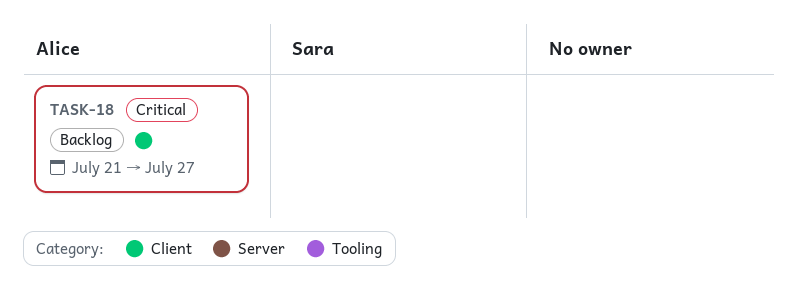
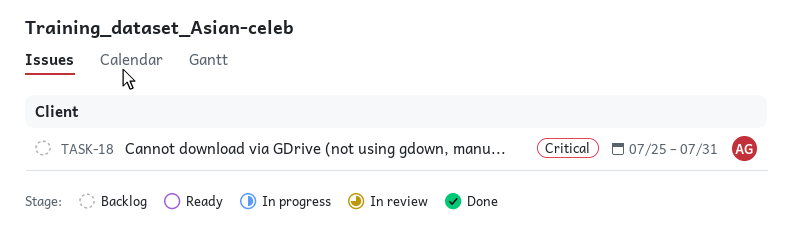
TASK-18, start: Jul 21 -> Jul 25
TASK-18, due: Jul 27 -> Jul 31

